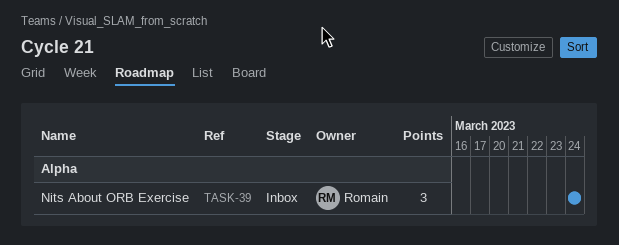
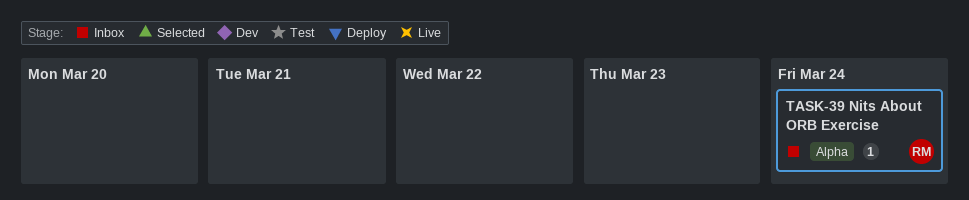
TASK-39, estimate: 3 -> 1

